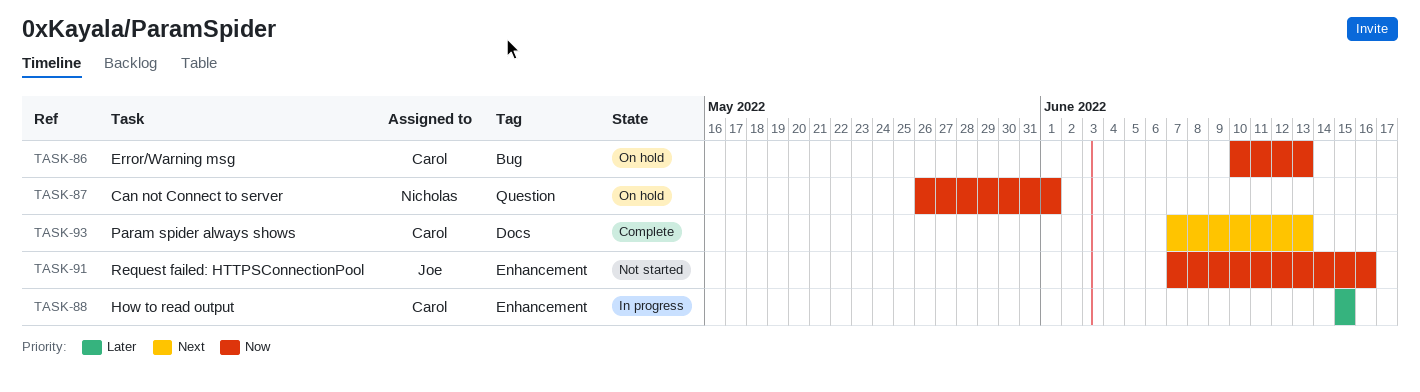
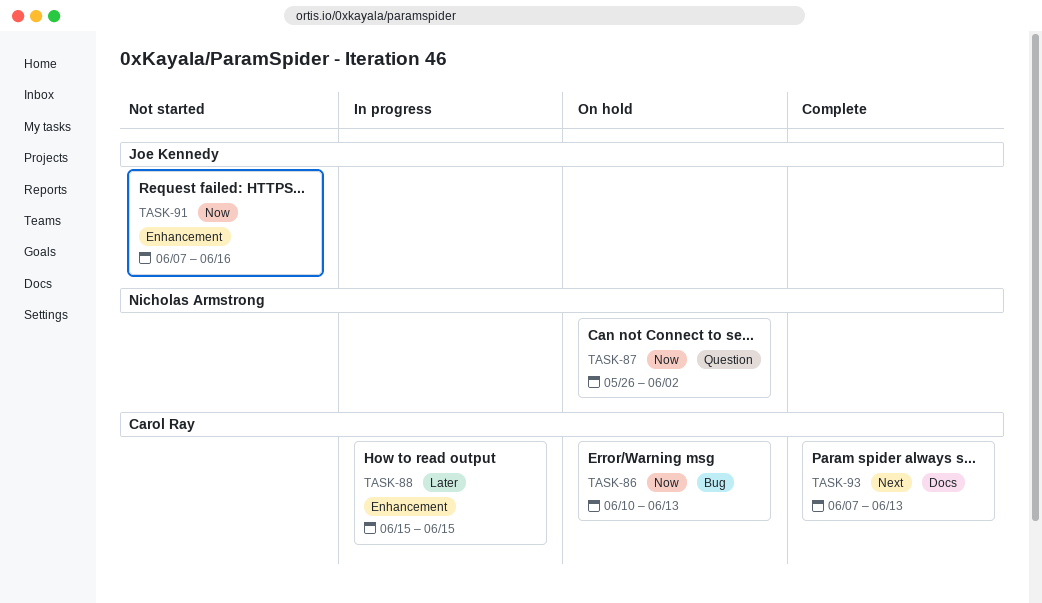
TASK-87, due: Jun 1 -> Jun 2

